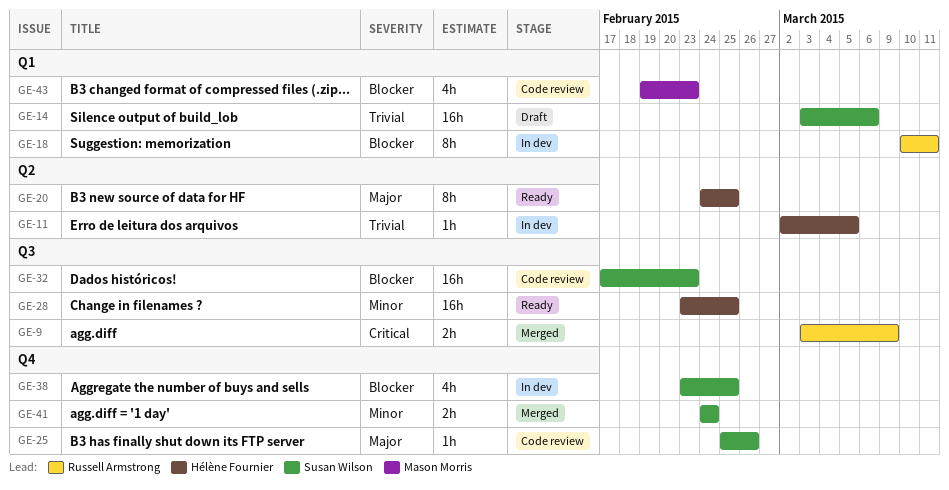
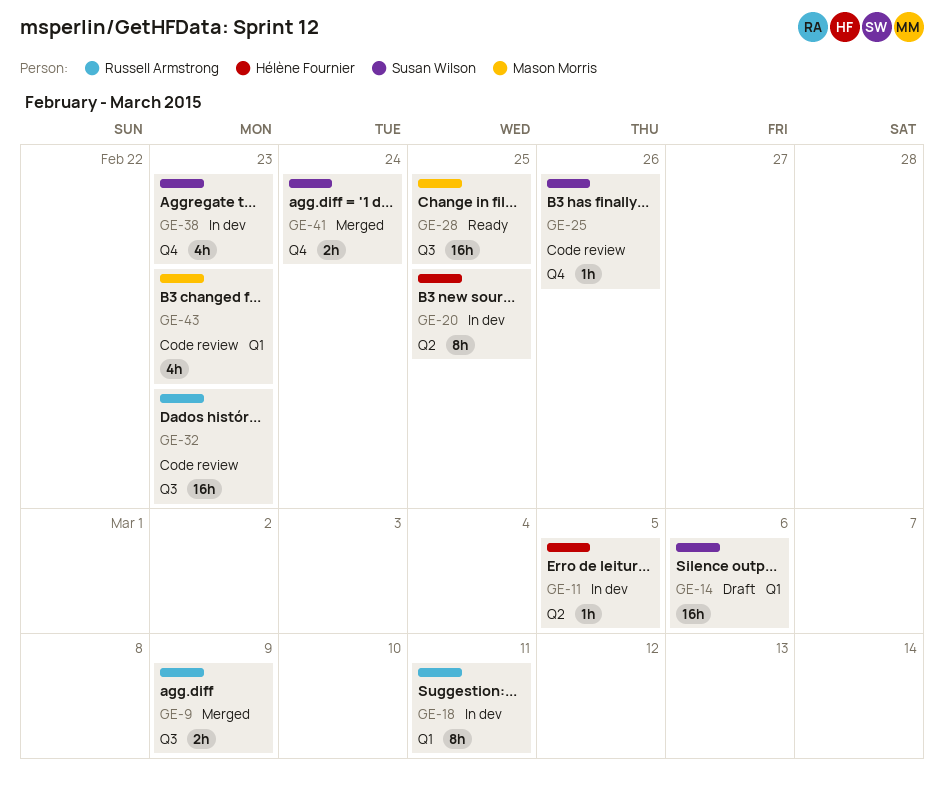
GE-20, status: Ready -> In dev
GE-28, owner: Hélène Fournier -> Mason Morris
GE-32, owner: Susan Wilson -> Russell Armstrong
GE-38, due: Feb 25 -> Feb 23

